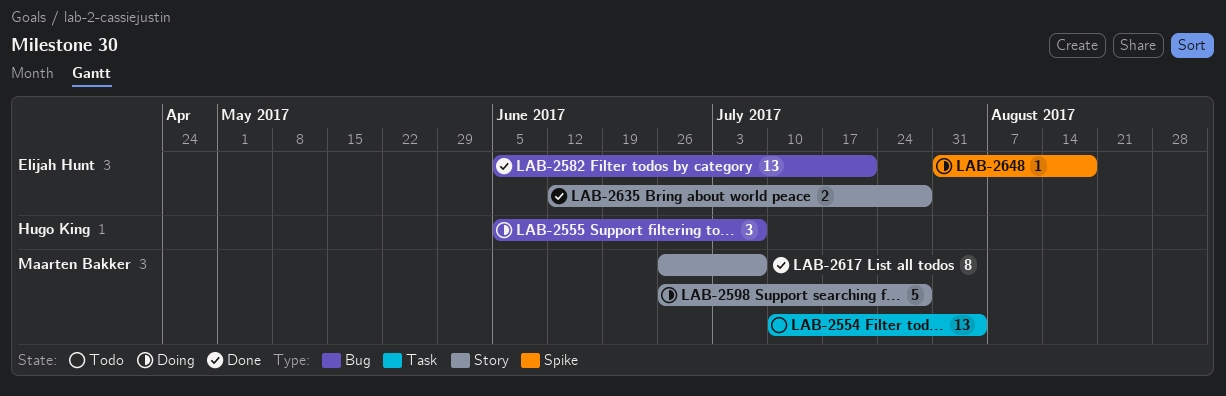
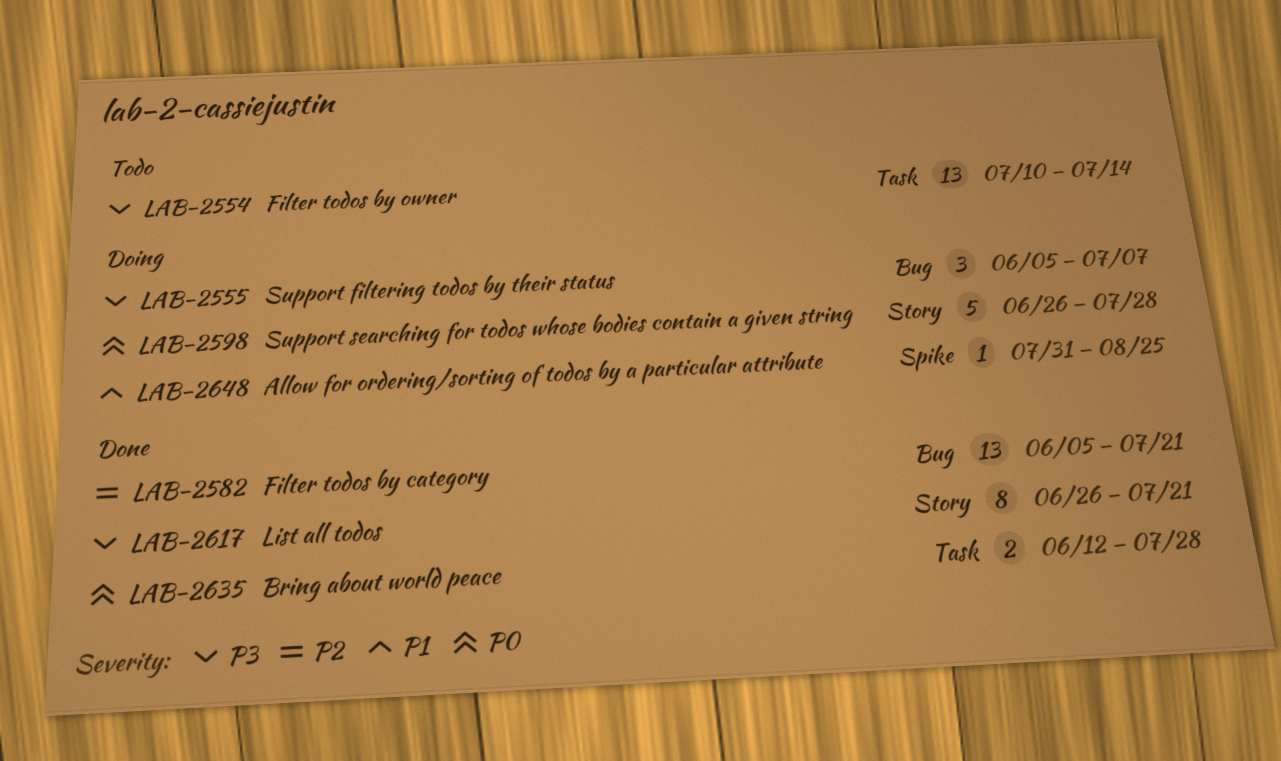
LAB-2554, due: Aug 4 -> Jul 14
LAB-2617, due: Jul 7 -> Jul 21
LAB-2635, label: Story -> Task
LAB-2648, due: Aug 18 -> Aug 25

